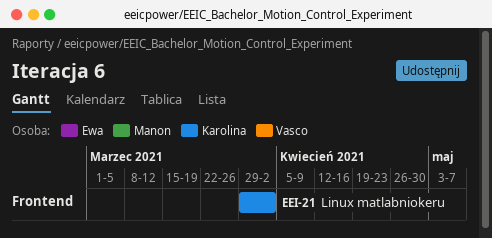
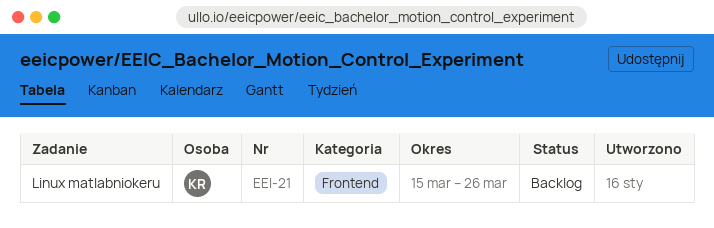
EEI-21, start: Mar 29 -> Mar 15
EEI-21, due: Apr 2 -> Mar 26

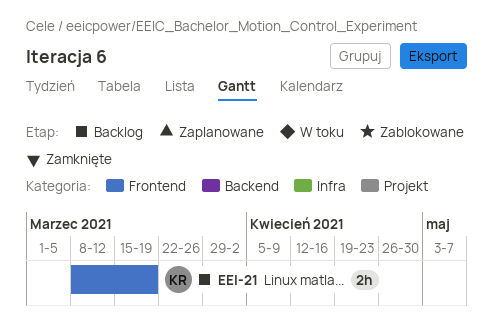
EEI-21, start: Mar 15 -> Mar 8
EEI-21, due: Mar 26 -> Mar 19

